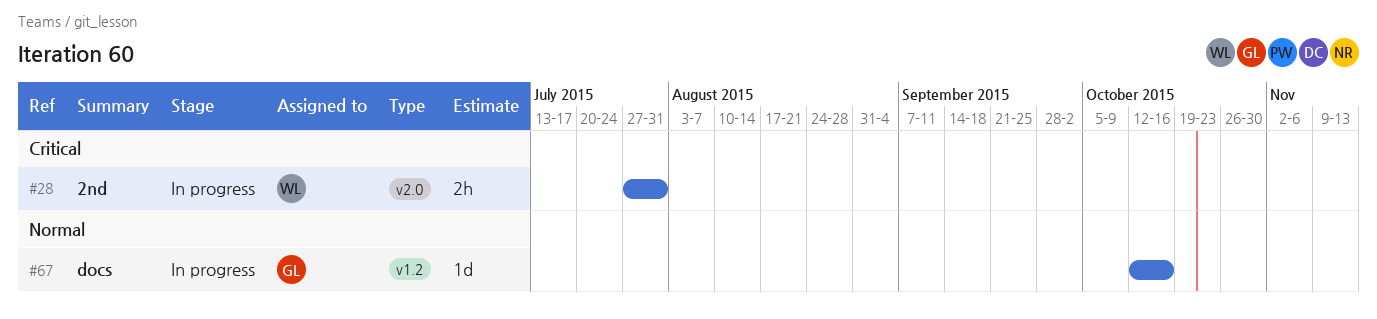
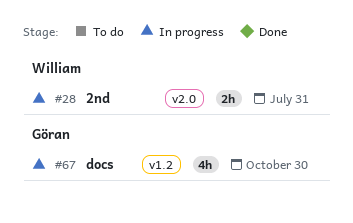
#67, estimate: 1d -> 4h
#67, due: Oct 16 -> Oct 30

